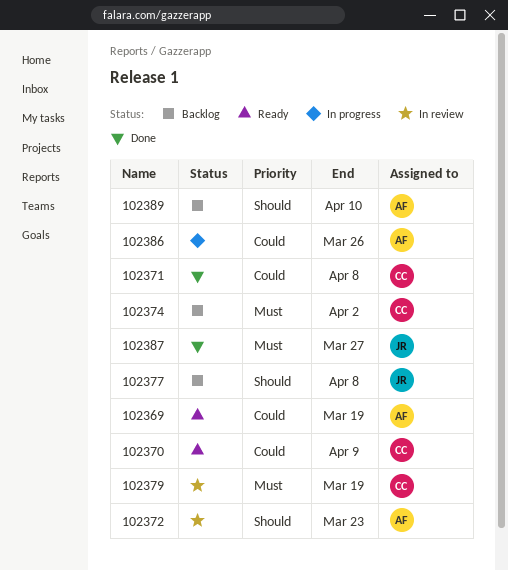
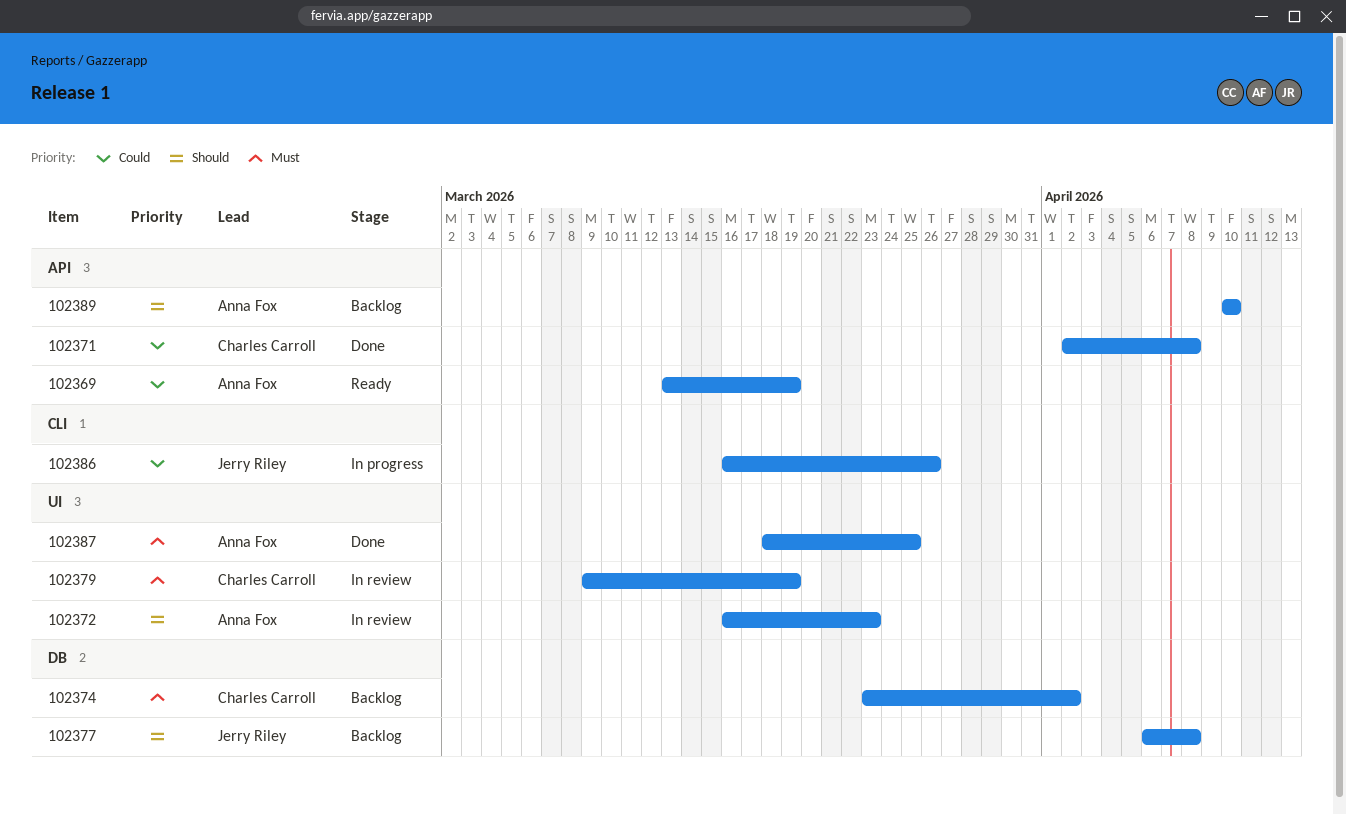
102370: present -> none
102386, owner: Anna Fox -> Jerry Riley
102387, owner: Jerry Riley -> Anna Fox
102387, due: Mar 27 -> Mar 25

